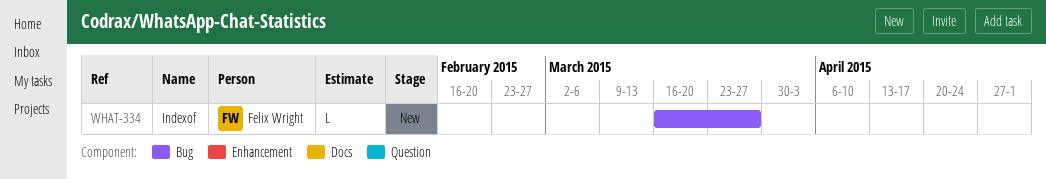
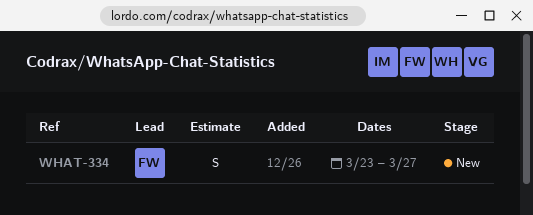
WHAT-334, estimate: L -> S
WHAT-334, start: Mar 16 -> Mar 23

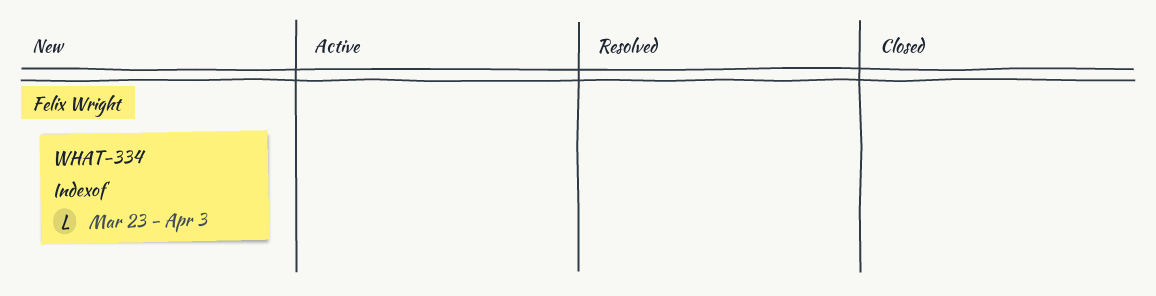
WHAT-334, estimate: S -> L
WHAT-334, due: Mar 27 -> Apr 3

